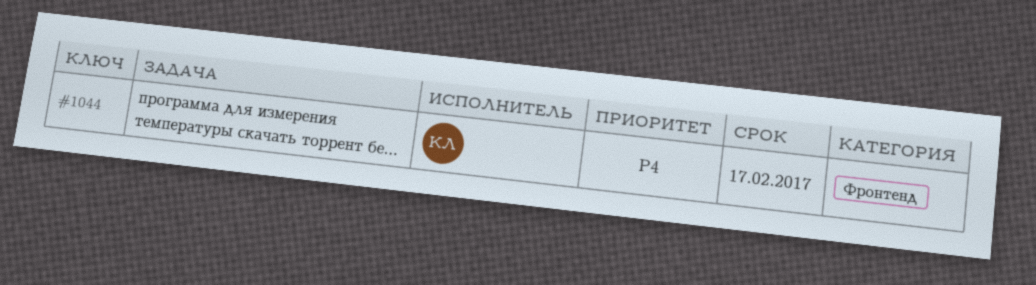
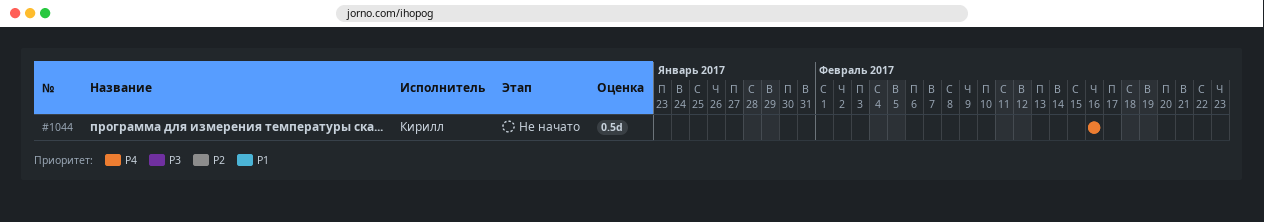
#1044, due: Feb 17 -> Feb 16

